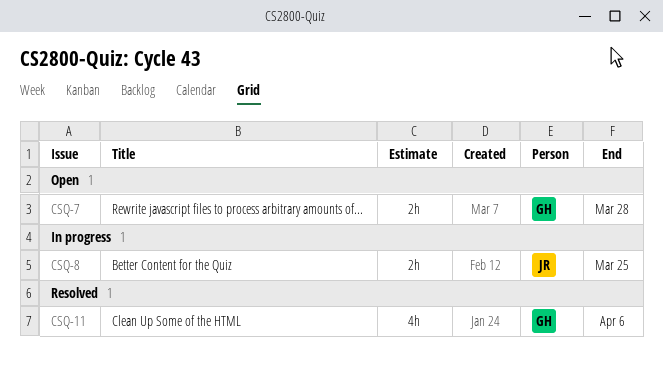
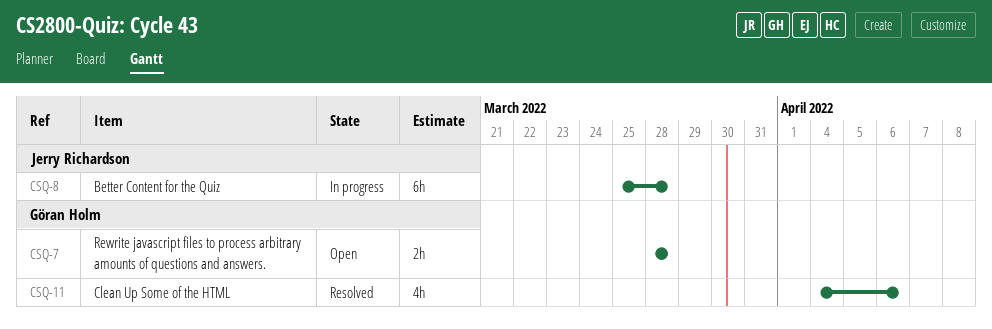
CSQ-8, estimate: 2h -> 6h
CSQ-8, due: Mar 25 -> Mar 28

